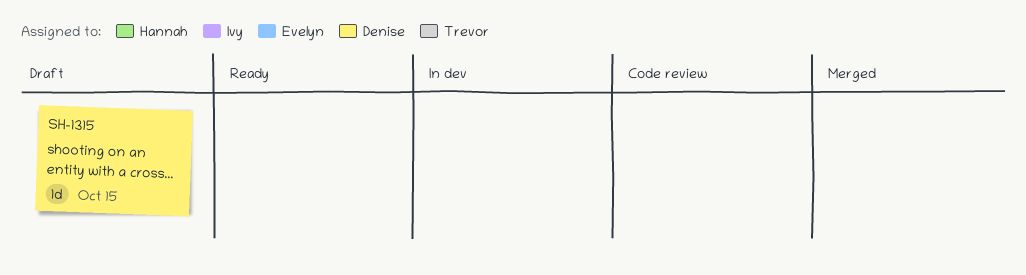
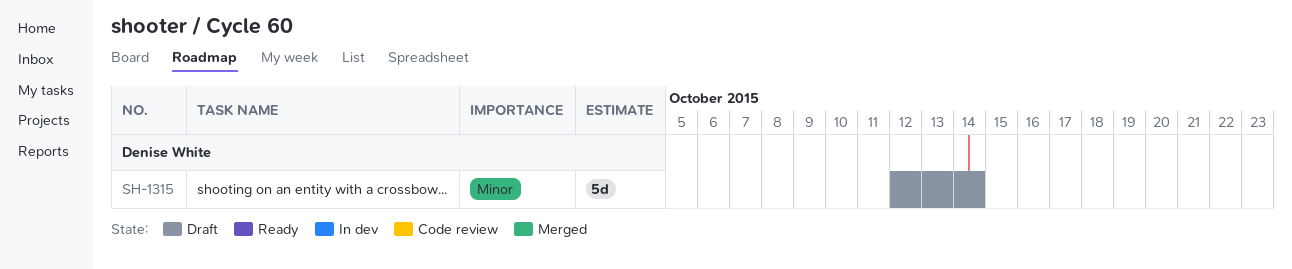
SH-1315, estimate: 1d -> 5d
SH-1315, due: Oct 15 -> Oct 14

